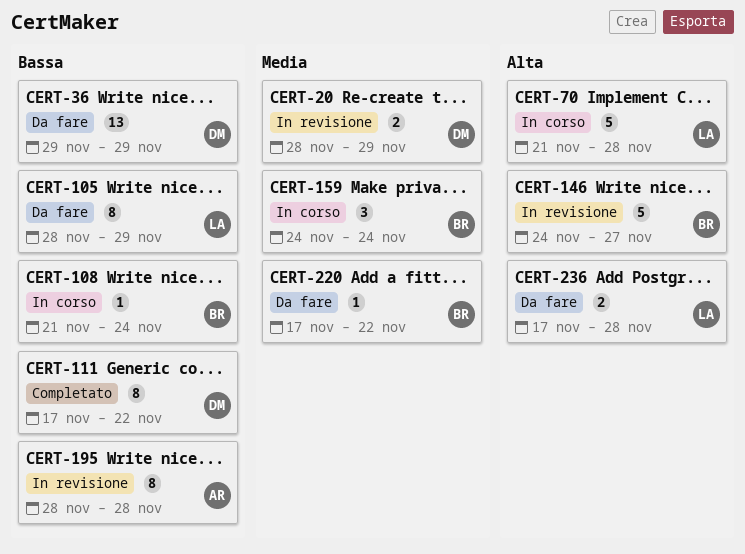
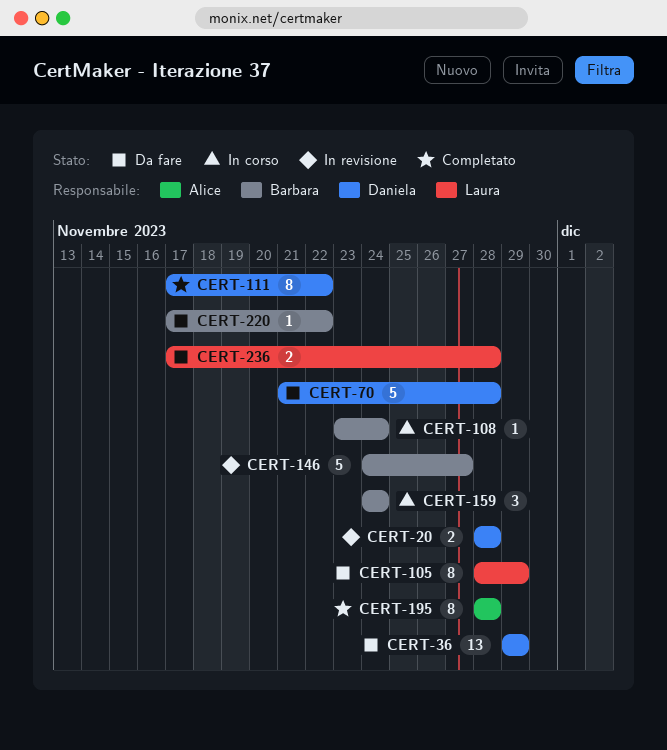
CERT-20, due: Nov 29 -> Nov 28
CERT-70, status: In corso -> Da fare
CERT-70, owner: Laura -> Daniela
CERT-108, start: Nov 21 -> Nov 23
CERT-195, status: In revisione -> Completato

